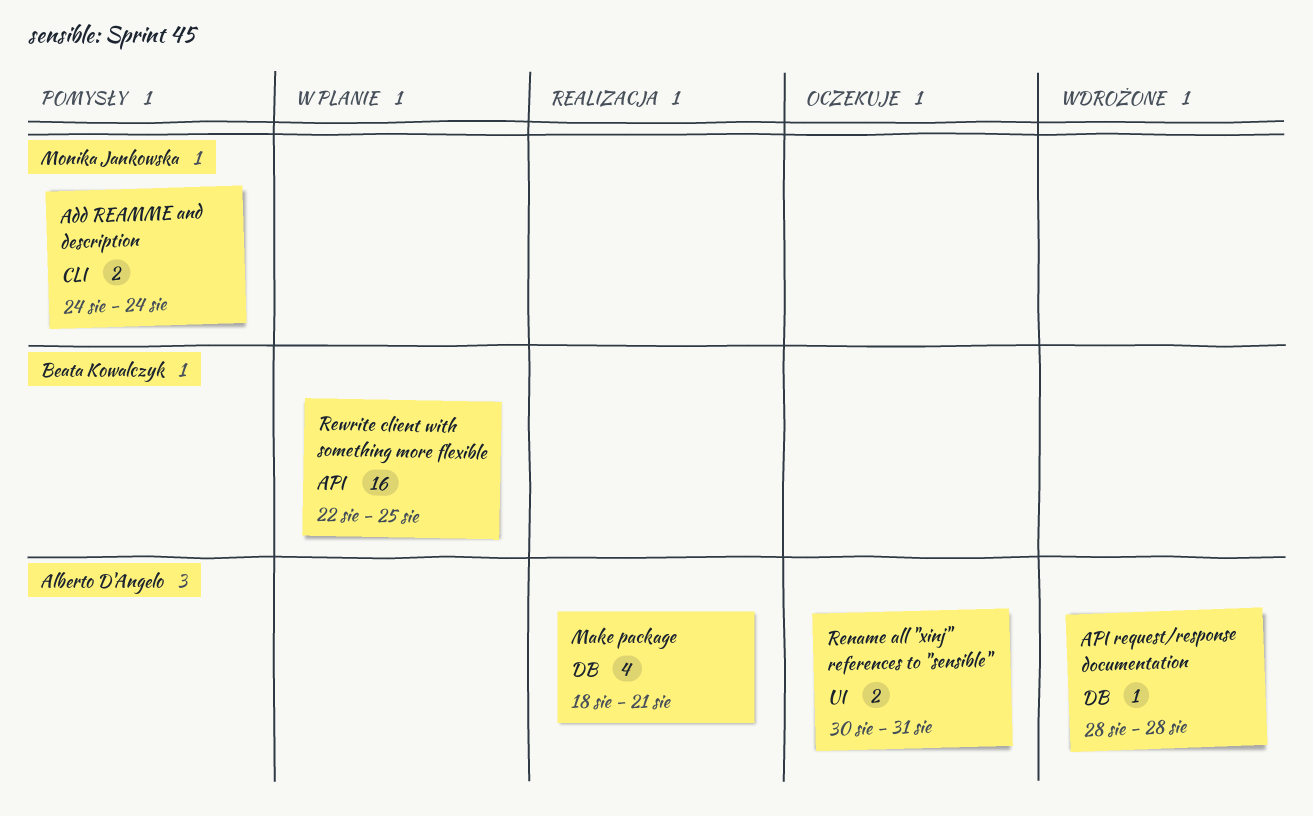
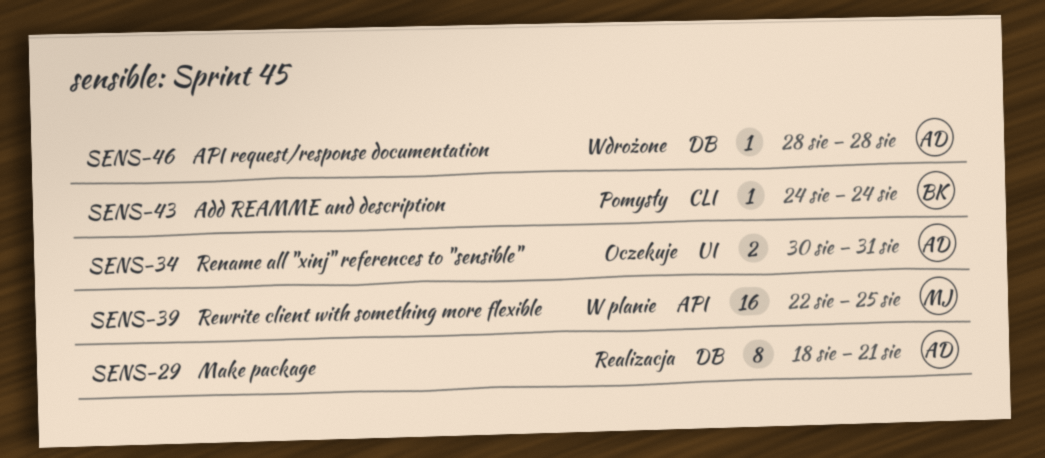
Add REAMME and description, owner: Monika Jankowska -> Beata Kowalczyk
Add REAMME and description, estimate: 2 -> 1
Make package, estimate: 4 -> 8
Rewrite client with something more flexible, owner: Beata Kowalczyk -> Monika Jankowska

